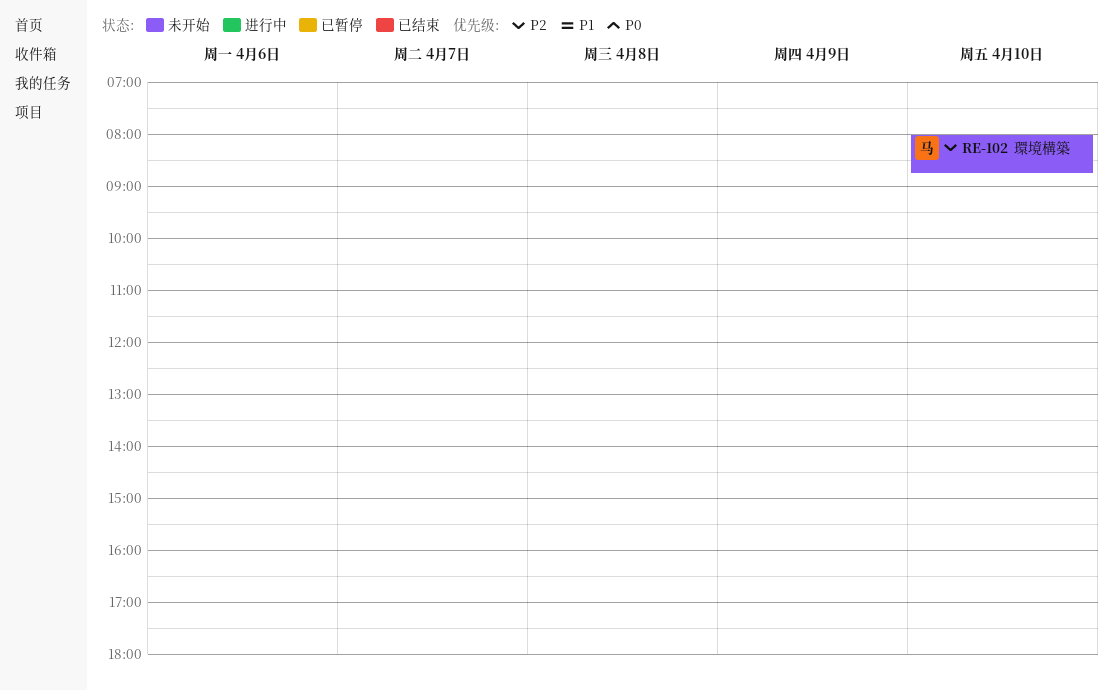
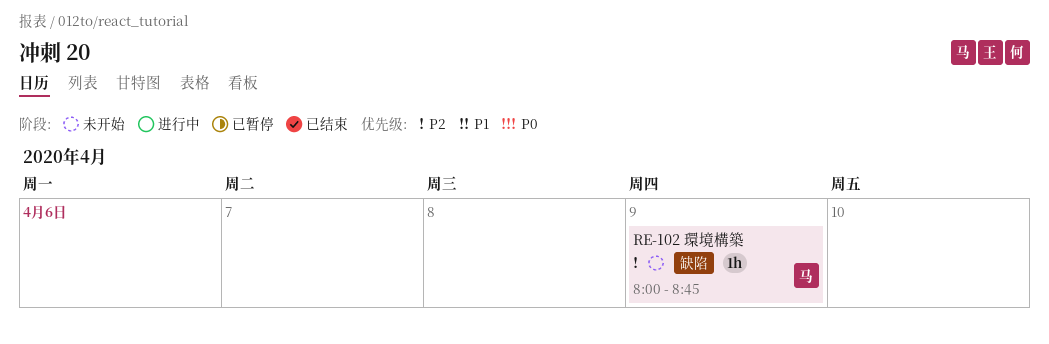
RE-102, day: Apr 10 -> Apr 9

